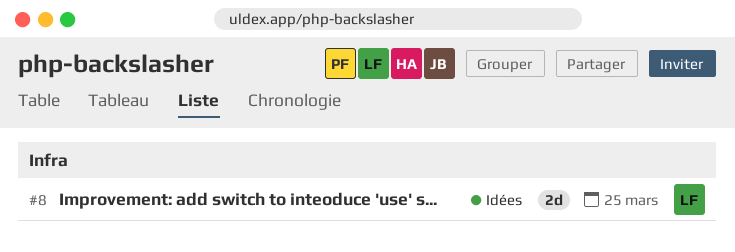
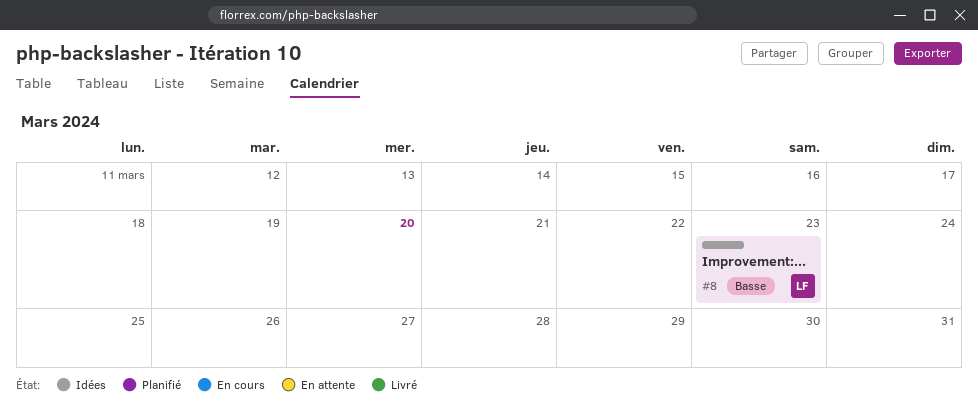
#8, due: Mar 25 -> Mar 23

